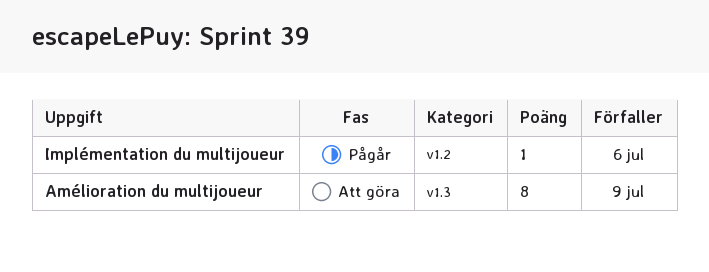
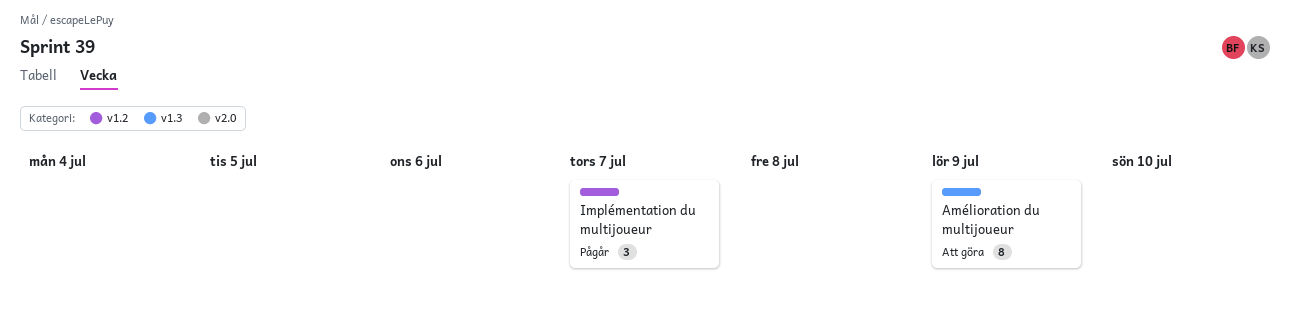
Implémentation du multijoueur, estimate: 1 -> 3
Implémentation du multijoueur, due: Jul 6 -> Jul 7

